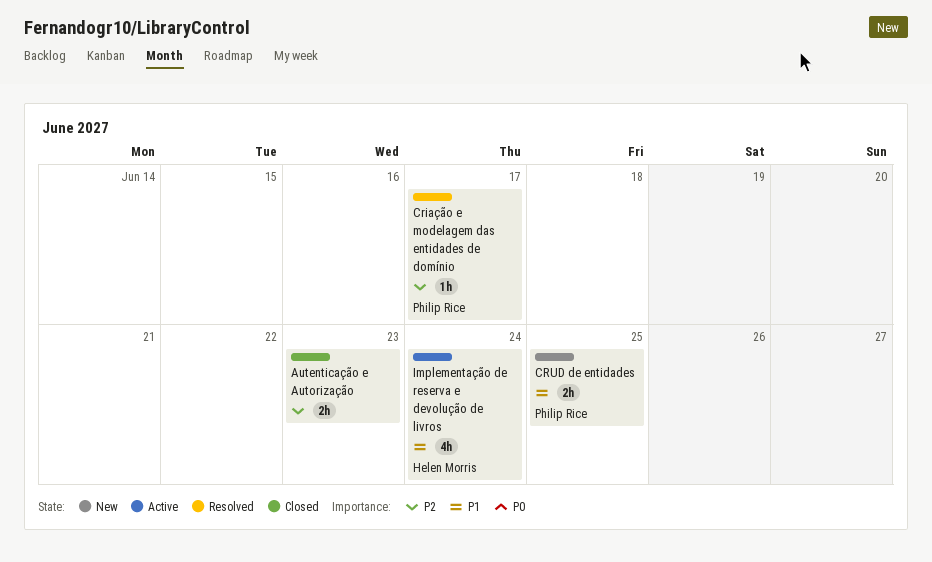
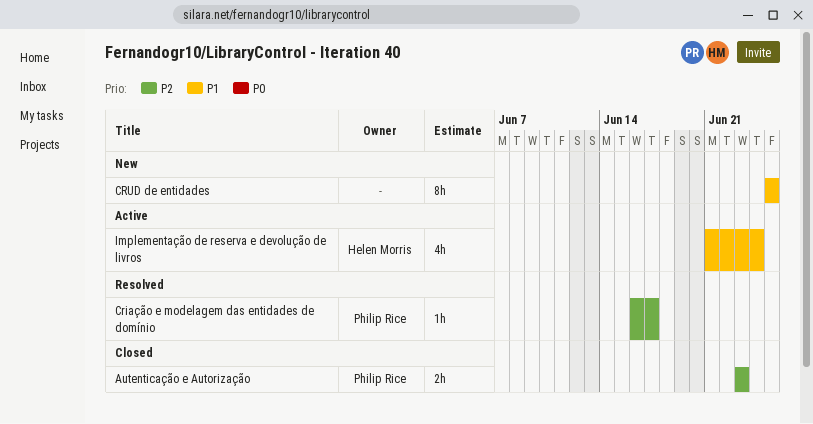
Autenticação e Autorização, owner: none -> Philip Rice
CRUD de entidades, owner: Philip Rice -> none
CRUD de entidades, estimate: 2h -> 8h

